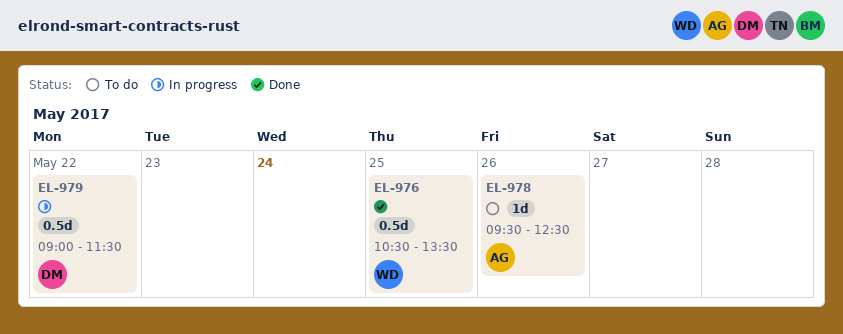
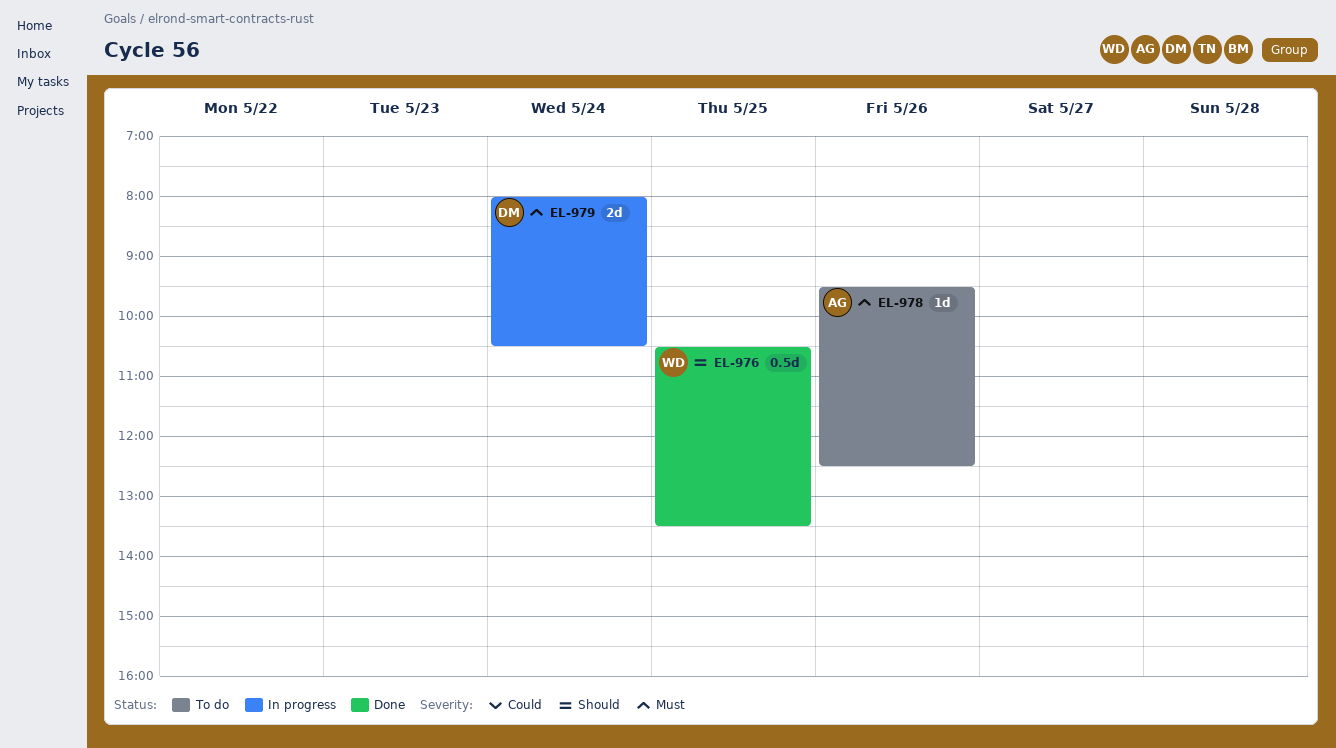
EL-979, estimate: 0.5d -> 2d
EL-979, day: May 22 -> May 24
EL-979, begins: 09:00 -> 08:00
EL-979, ends: 11:30 -> 10:30

